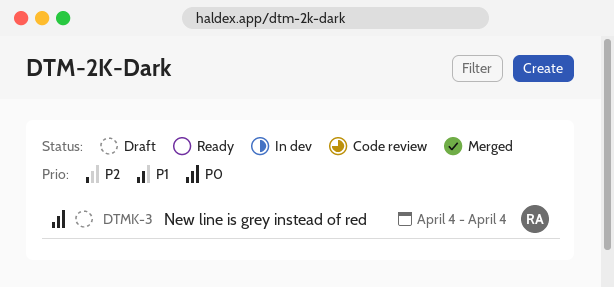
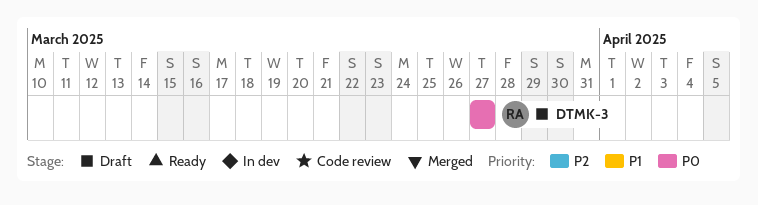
DTMK-3, start: Apr 4 -> Mar 27
DTMK-3, due: Apr 4 -> Mar 27

